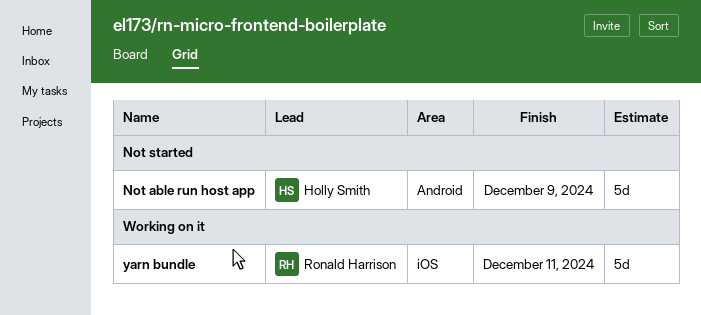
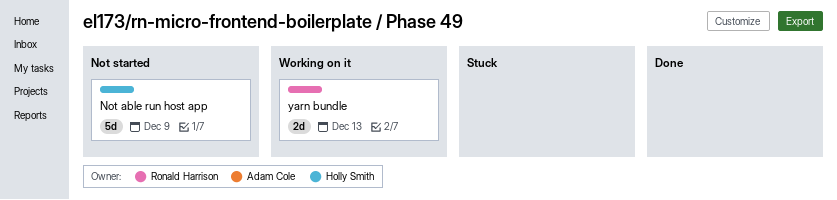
yarn bundle, estimate: 5d -> 2d
yarn bundle, due: Dec 11 -> Dec 13

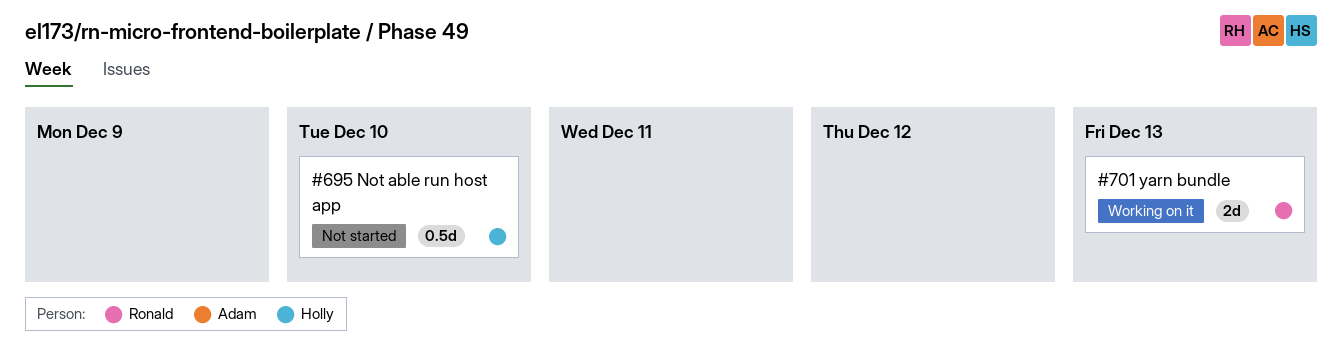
Not able run host app, estimate: 5d -> 0.5d
Not able run host app, due: Dec 9 -> Dec 10

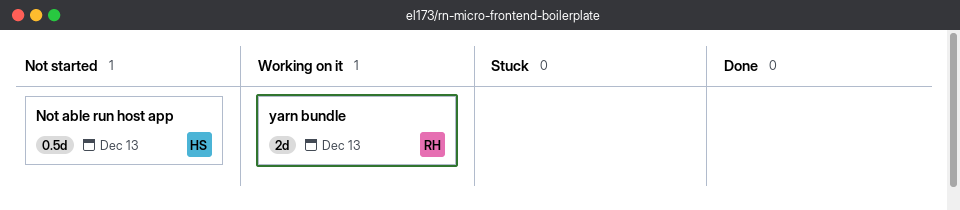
Not able run host app, due: Dec 10 -> Dec 13

